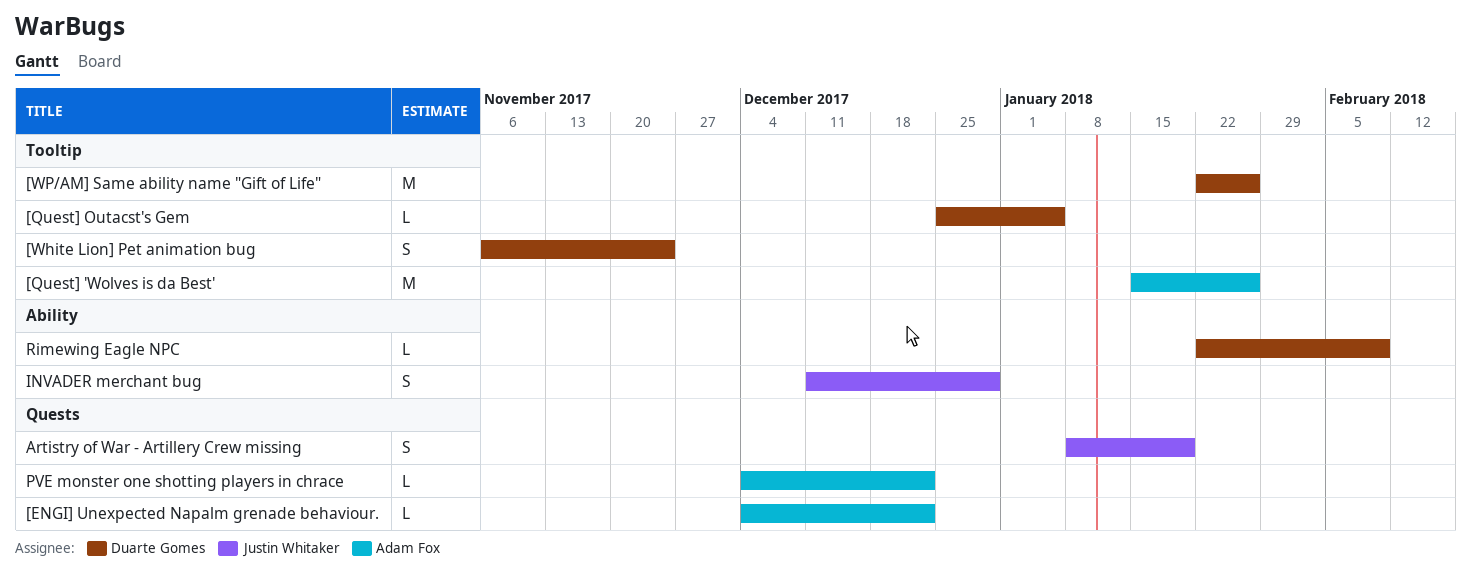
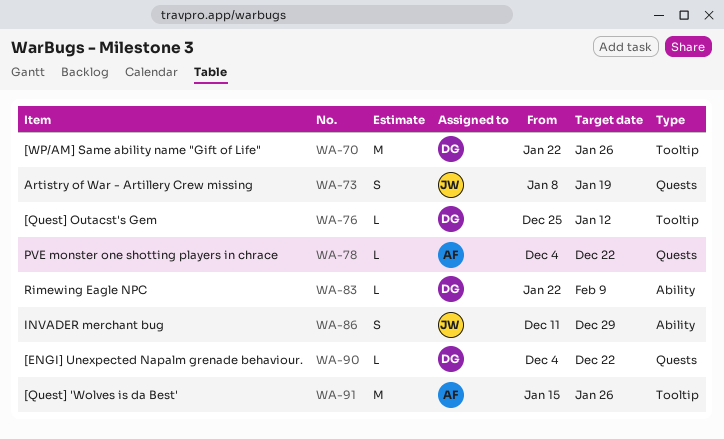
[ENGI] Unexpected Napalm grenade behaviour., owner: Adam Fox -> Duarte Gomes
[Quest] Outacst's Gem, due: Jan 5 -> Jan 12
[White Lion] Pet animation bug: present -> none

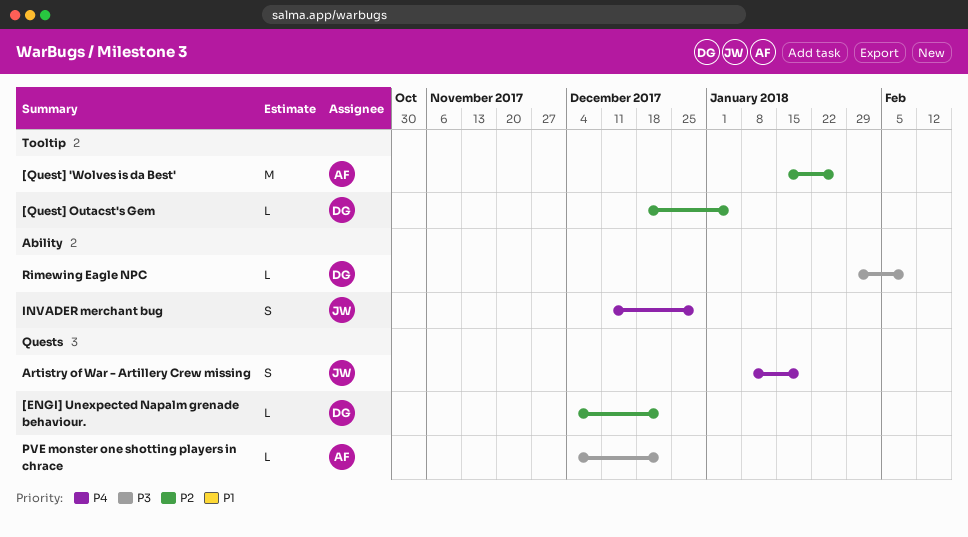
[Quest] Outacst's Gem, start: Dec 25 -> Dec 18
[Quest] Outacst's Gem, due: Jan 12 -> Jan 5
[WP/AM] Same ability name "Gift of Life": present -> none
Rimewing Eagle NPC, start: Jan 22 -> Jan 29

